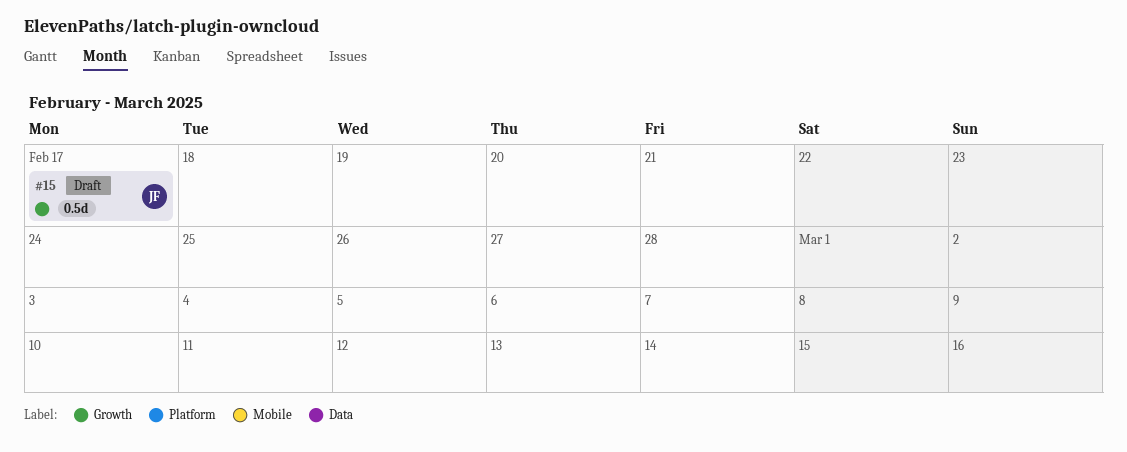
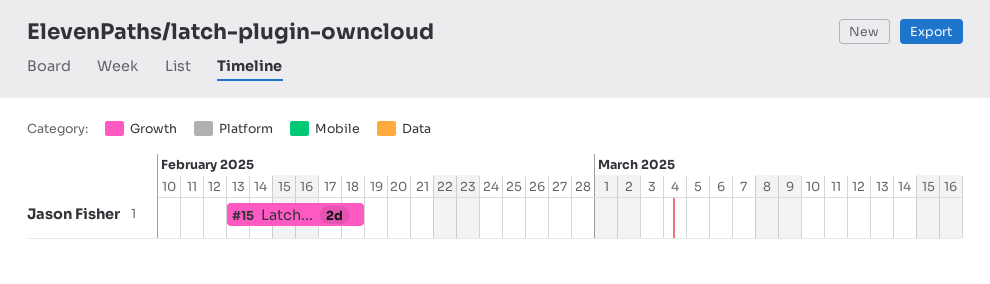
#15, estimate: 0.5d -> 2d
#15, due: Feb 17 -> Feb 18

